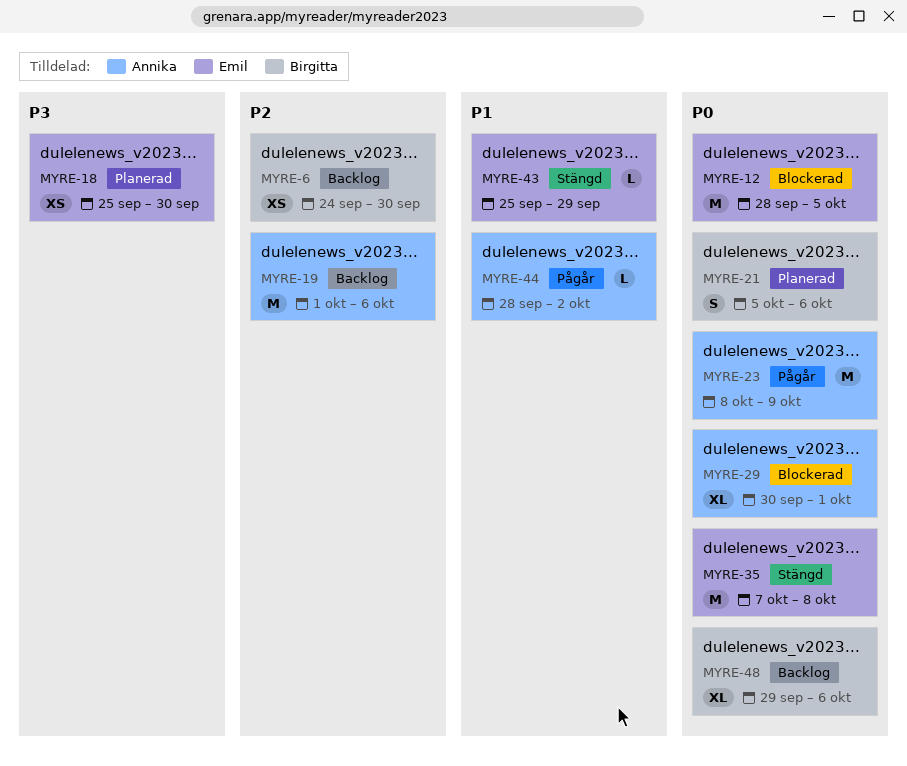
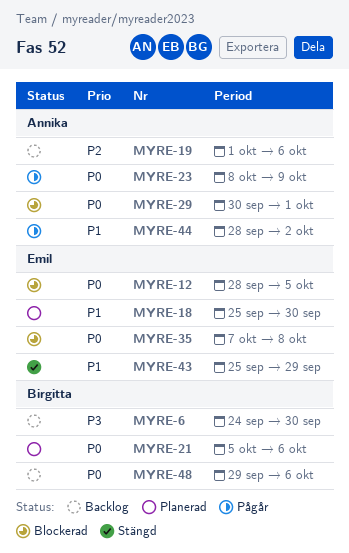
MYRE-6, priority: P2 -> P3
MYRE-18, priority: P3 -> P1
MYRE-35, status: Stängd -> Blockerad

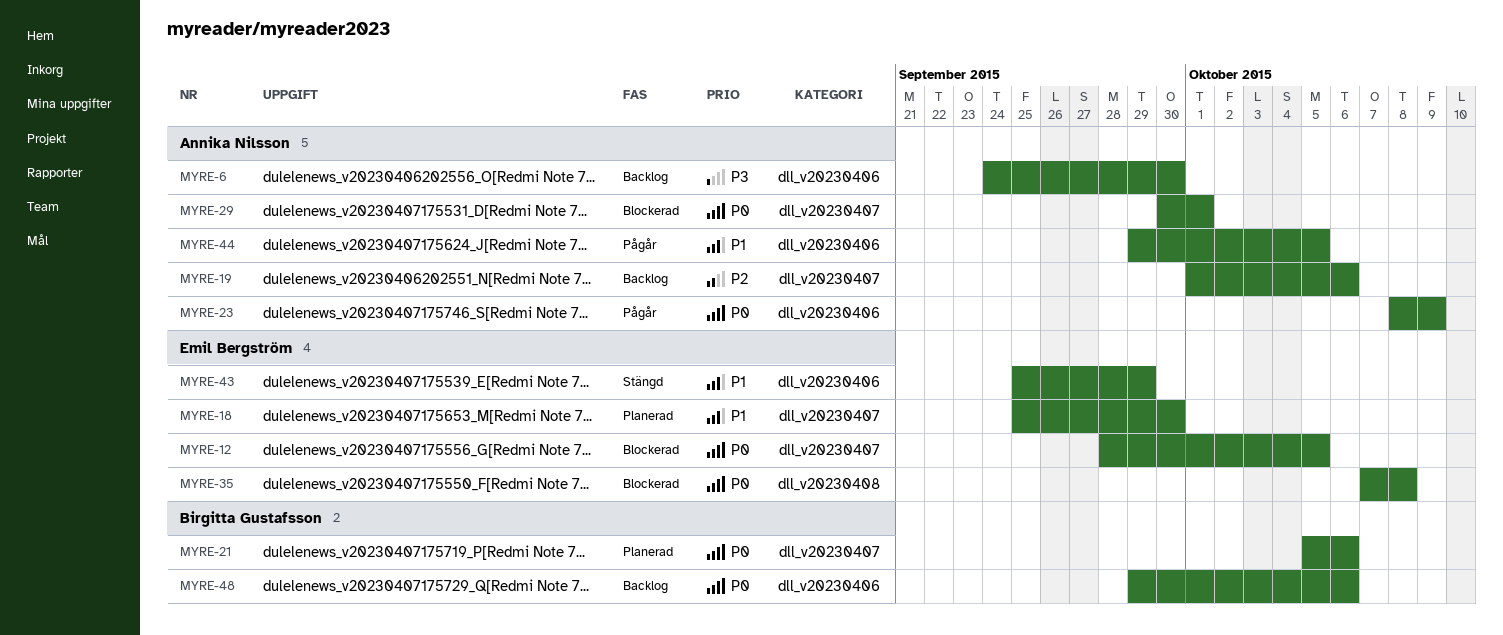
MYRE-6, owner: Birgitta Gustafsson -> Annika Nilsson
MYRE-44, start: Sep 28 -> Sep 29
MYRE-44, due: Oct 2 -> Oct 5

